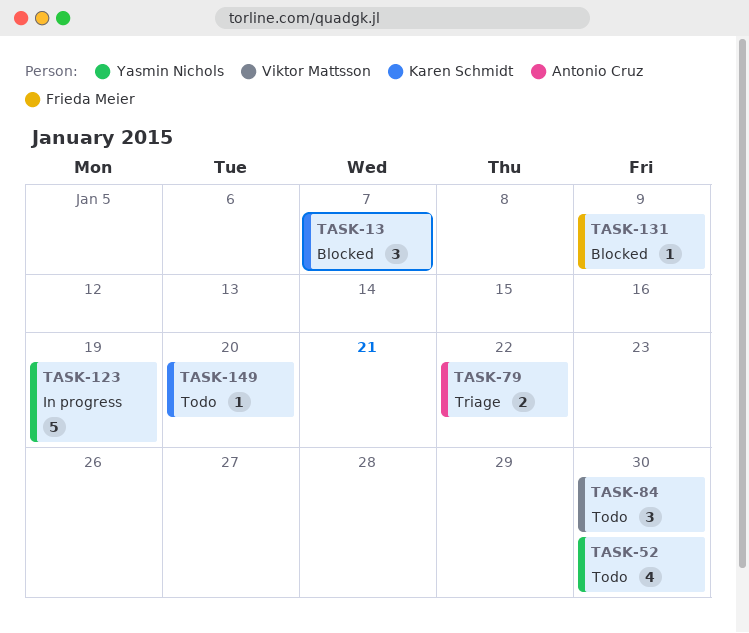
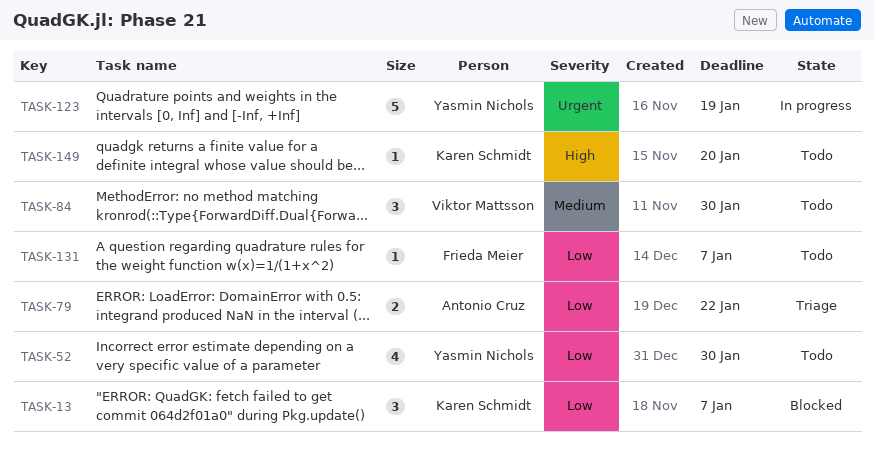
TASK-131, status: Blocked -> Todo
TASK-131, due: Jan 9 -> Jan 7

